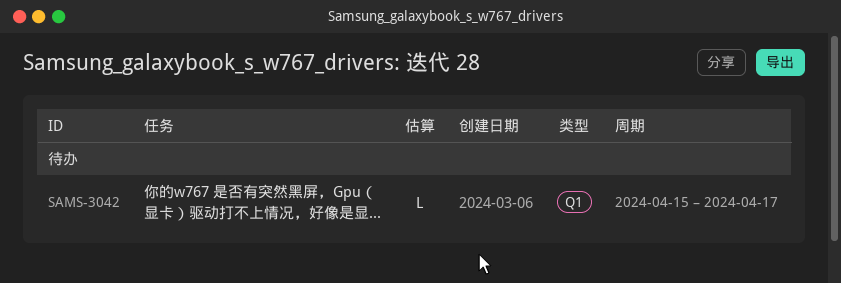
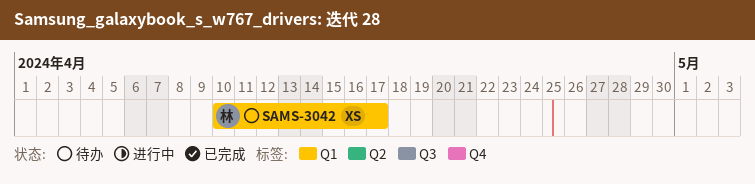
SAMS-3042, estimate: L -> XS
SAMS-3042, start: Apr 15 -> Apr 10

